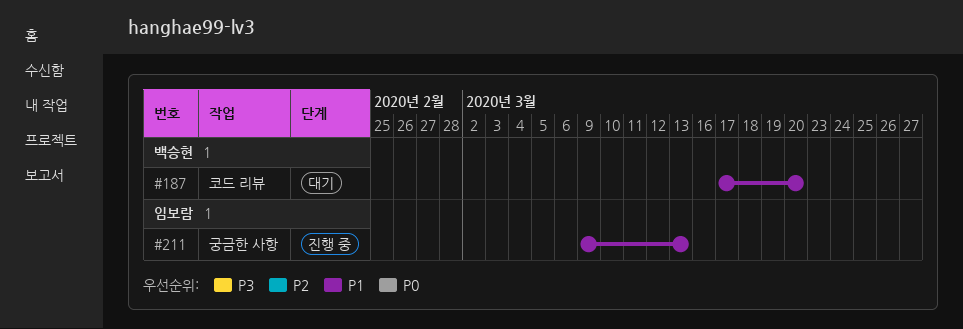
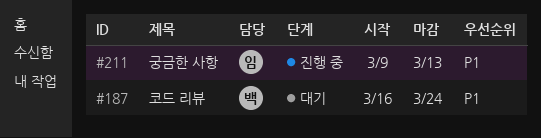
#187, start: Mar 17 -> Mar 16
#187, due: Mar 20 -> Mar 24

